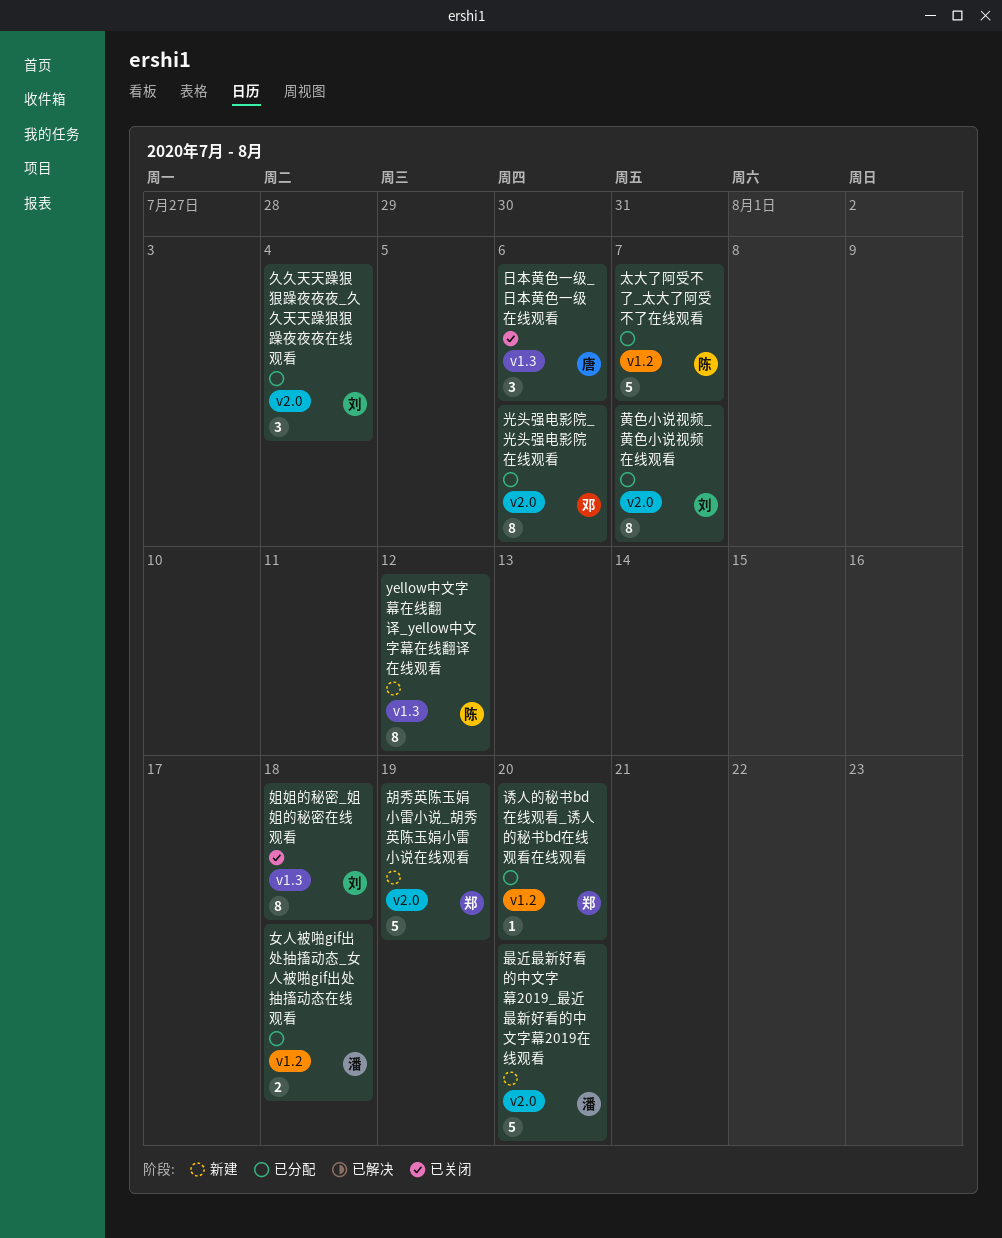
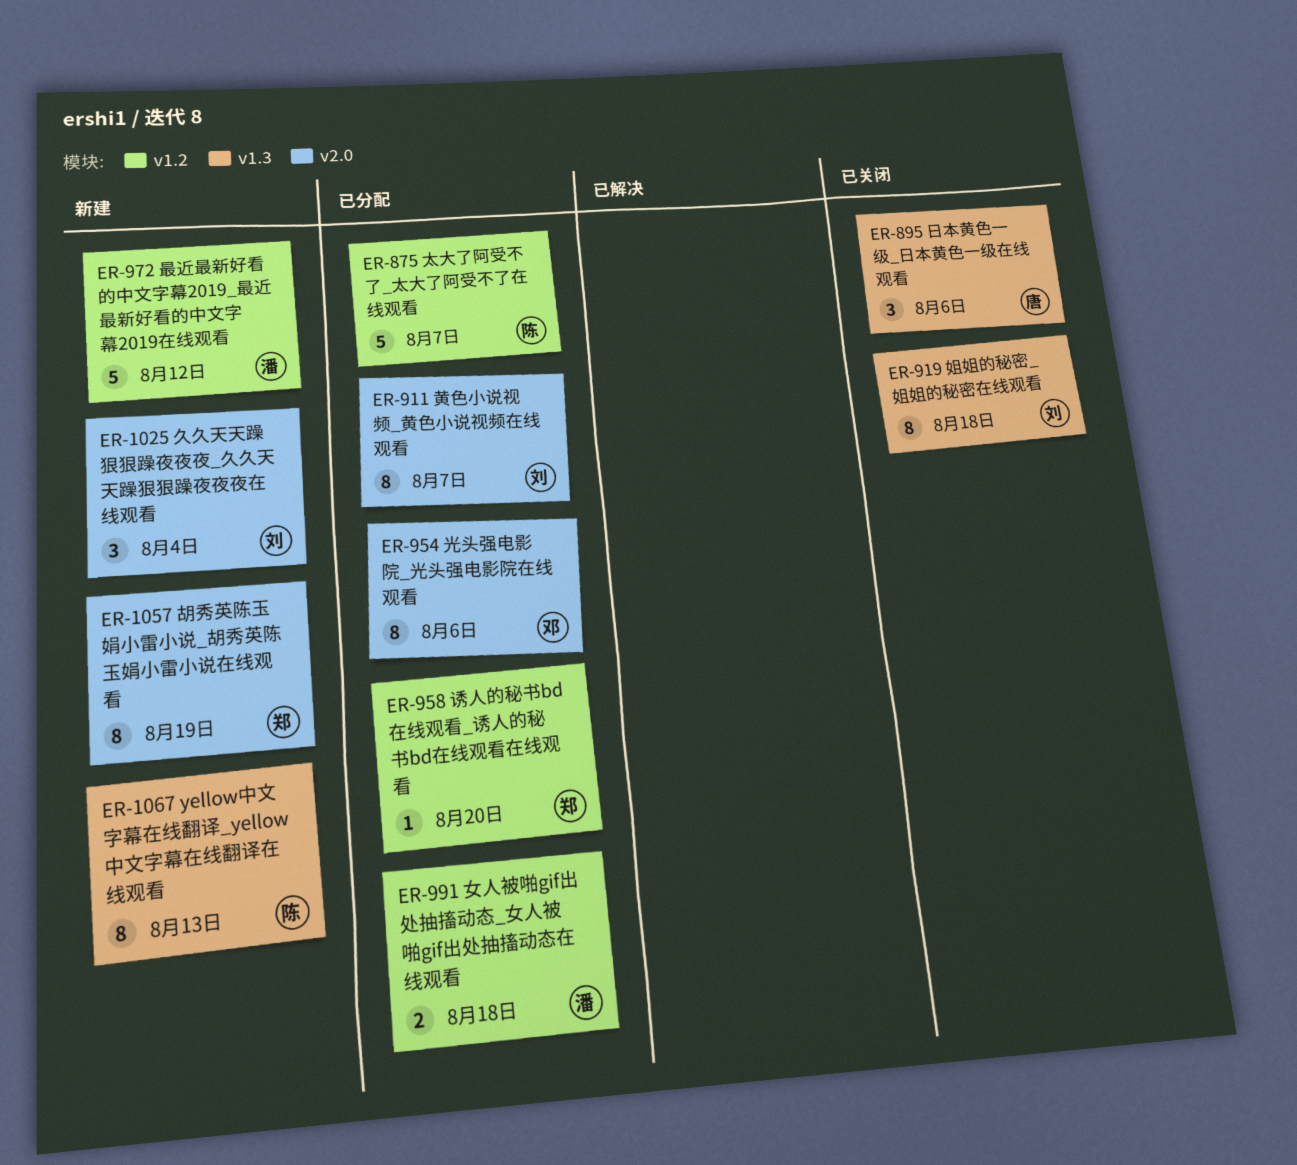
yellow中文字幕在线翻译_yellow中文字幕在线翻译在线观看, due: Aug 12 -> Aug 13
久久天天躁狠狠躁夜夜夜_久久天天躁狠狠躁夜夜夜在线观看, status: 已分配 -> 新建
最近最新好看的中文字幕2019_最近最新好看的中文字幕2019在线观看, label: v2.0 -> v1.2
最近最新好看的中文字幕2019_最近最新好看的中文字幕2019在线观看, due: Aug 20 -> Aug 12
胡秀英陈玉娟小雷小说_胡秀英陈玉娟小雷小说在线观看, estimate: 5 -> 8

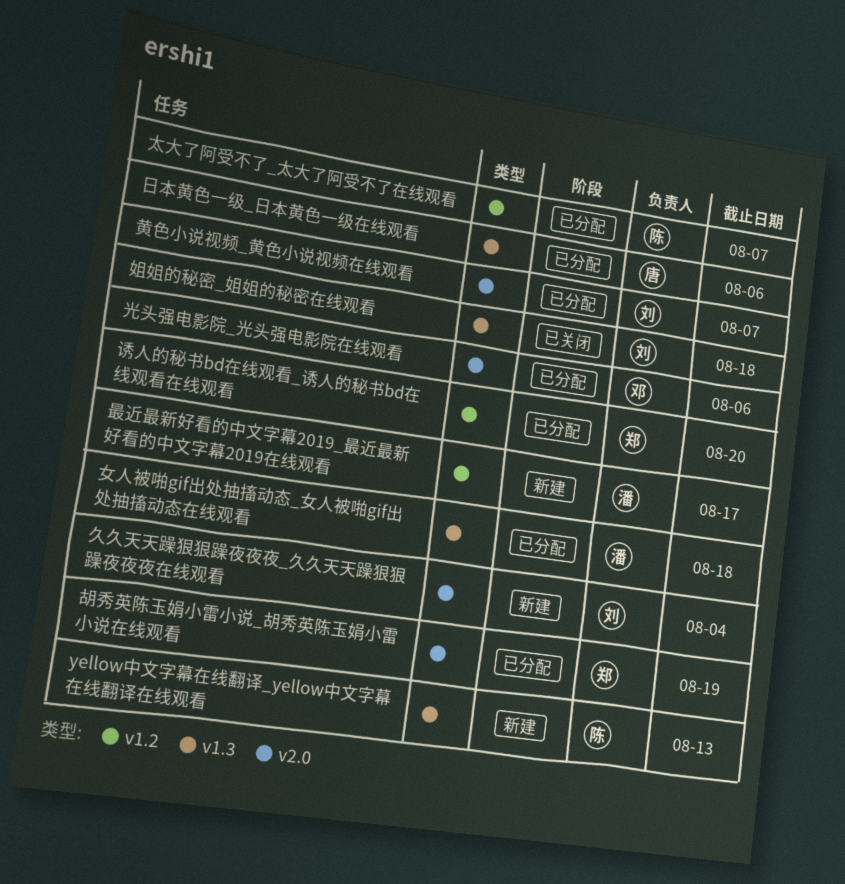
女人被啪gif出处抽搐动态_女人被啪gif出处抽搐动态在线观看, label: v1.2 -> v1.3
日本黄色一级_日本黄色一级在线观看, status: 已关闭 -> 已分配
最近最新好看的中文字幕2019_最近最新好看的中文字幕2019在线观看, due: Aug 12 -> Aug 17
胡秀英陈玉娟小雷小说_胡秀英陈玉娟小雷小说在线观看, status: 新建 -> 已分配

